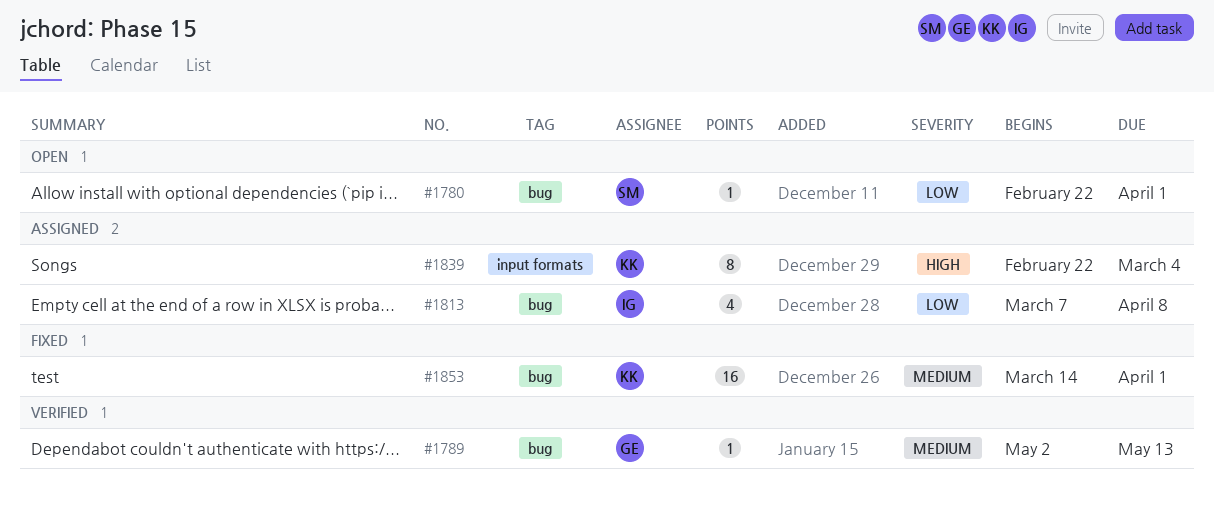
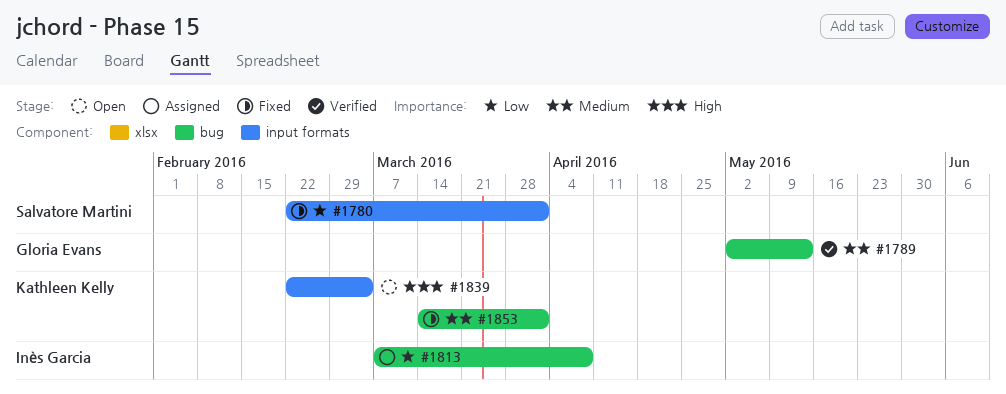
#1780, status: Open -> Fixed
#1780, label: bug -> input formats
#1839, status: Assigned -> Open

